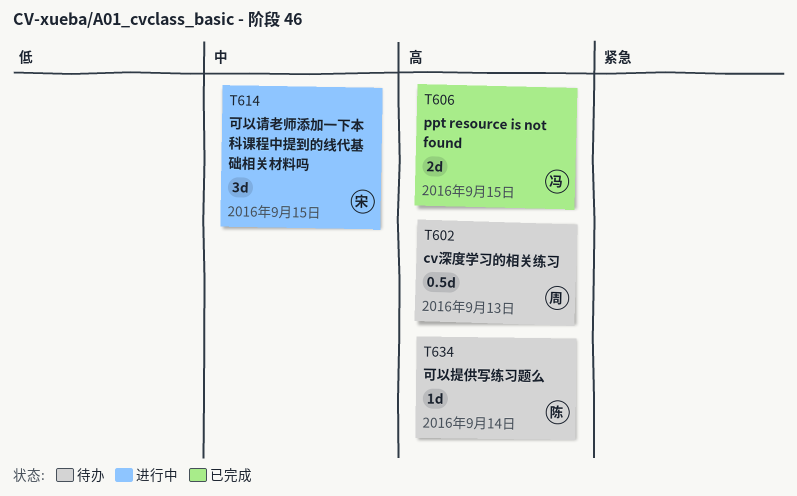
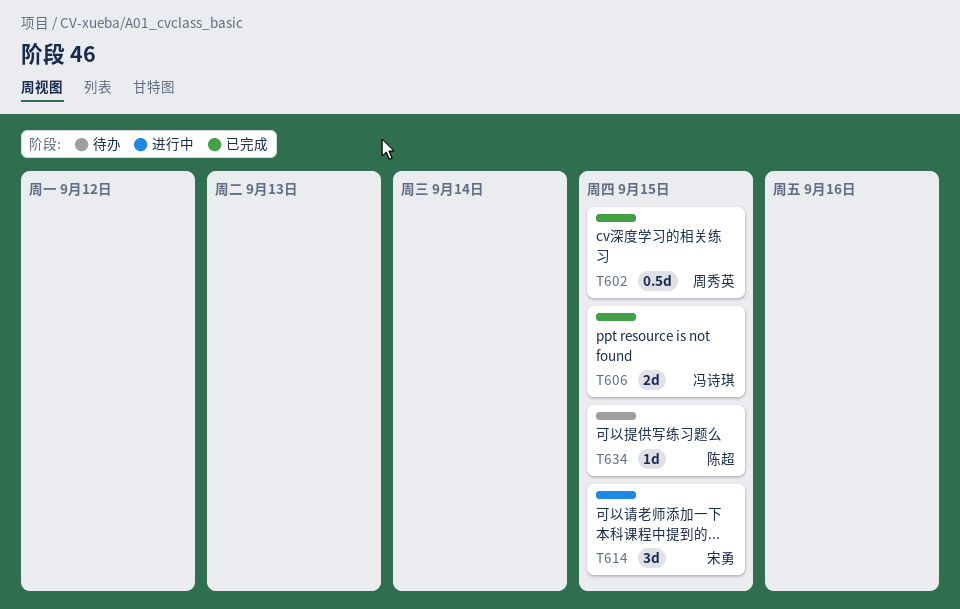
T602, status: 待办 -> 已完成
T602, due: Sep 13 -> Sep 15
T634, due: Sep 14 -> Sep 15

